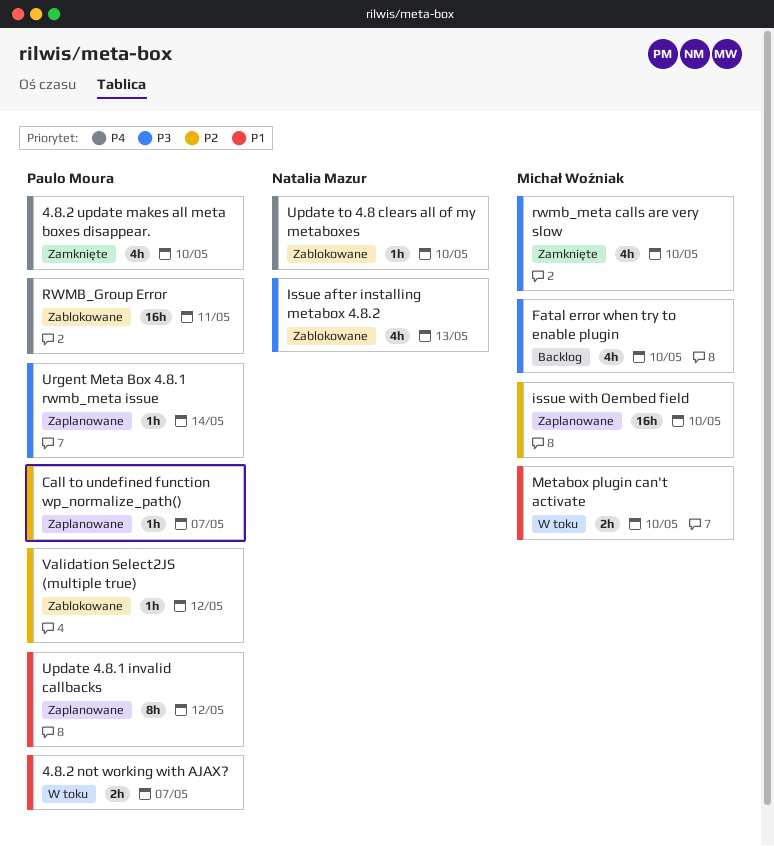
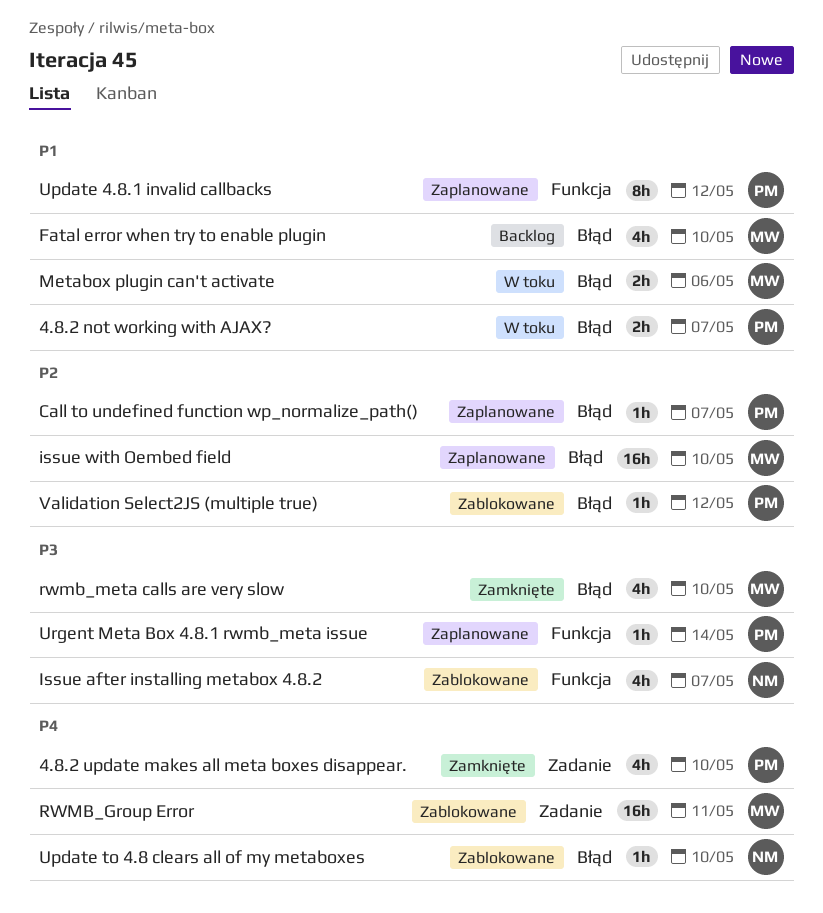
Fatal error when try to enable plugin, priority: P3 -> P1
Issue after installing metabox 4.8.2, due: May 13 -> May 7
Metabox plugin can't activate, due: May 10 -> May 6
RWMB_Group Error, owner: Paulo Moura -> Michał Woźniak

